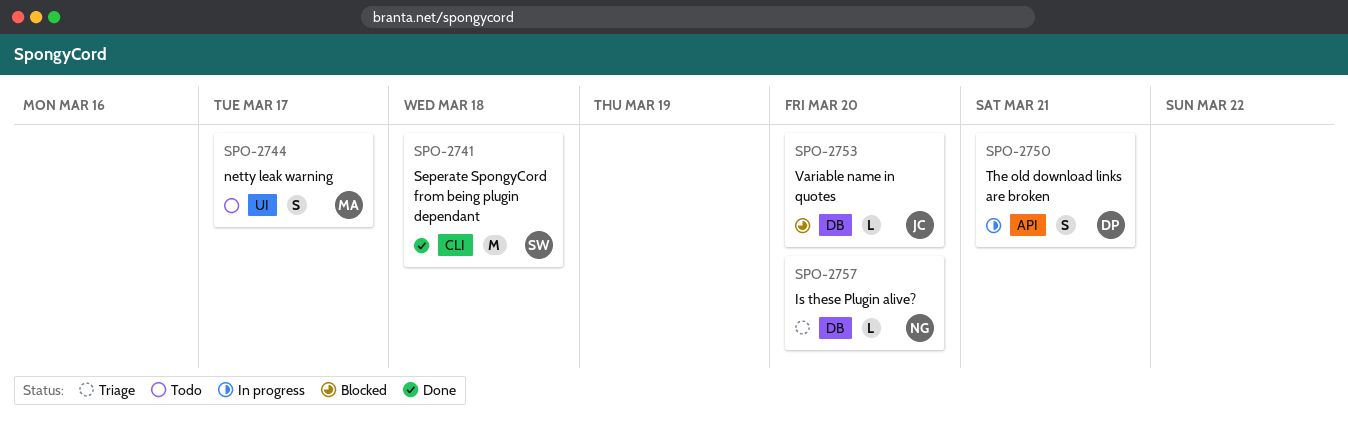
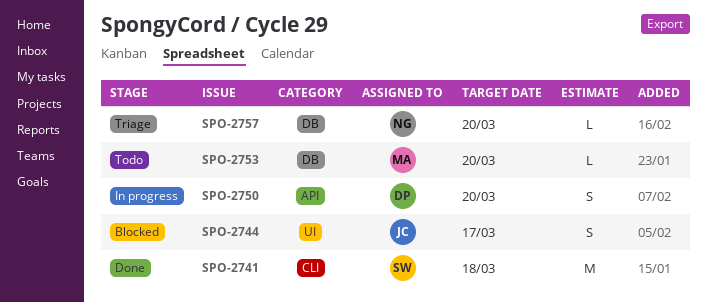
SPO-2744, status: Todo -> Blocked
SPO-2744, owner: MA -> JC
SPO-2750, due: Mar 21 -> Mar 20
SPO-2753, status: Blocked -> Todo
SPO-2753, owner: JC -> MA

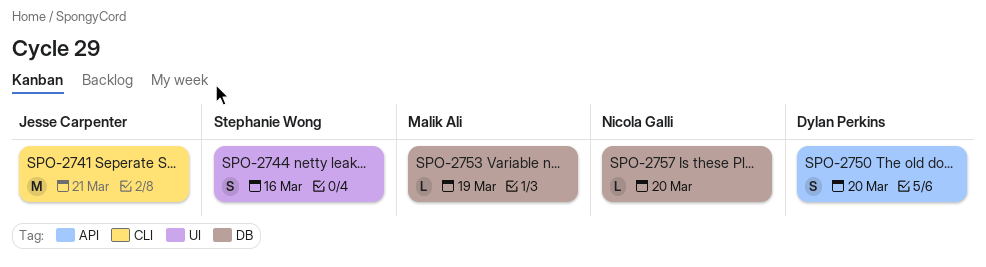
SPO-2741, owner: Stephanie Wong -> Jesse Carpenter
SPO-2741, due: Mar 18 -> Mar 21
SPO-2744, owner: Jesse Carpenter -> Stephanie Wong
SPO-2744, due: Mar 17 -> Mar 16
SPO-2753, due: Mar 20 -> Mar 19

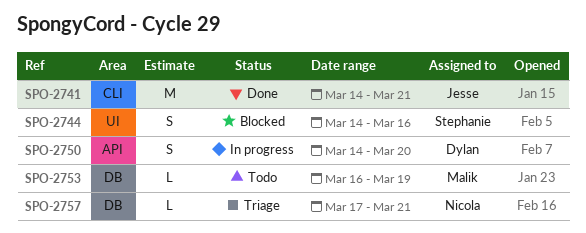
SPO-2757, due: Mar 20 -> Mar 21

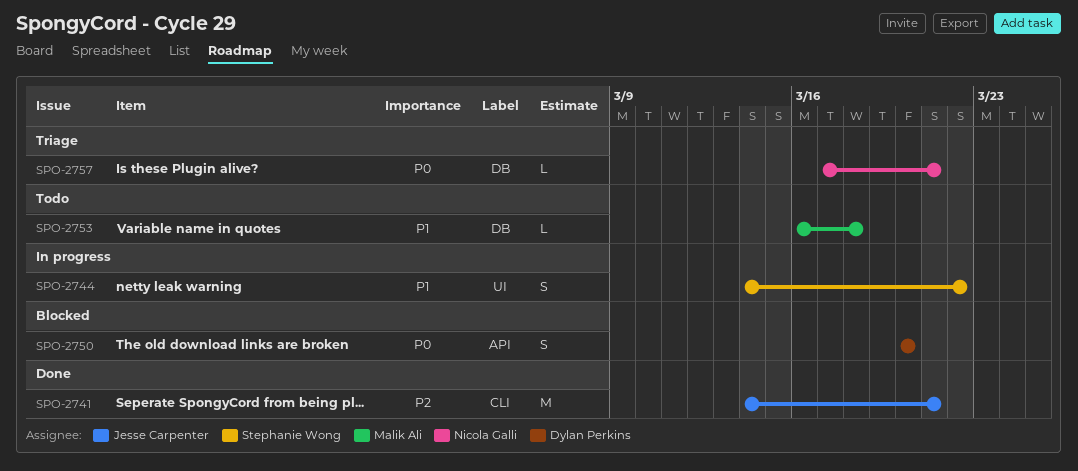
SPO-2744, status: Blocked -> In progress
SPO-2744, due: Mar 16 -> Mar 22
SPO-2750, status: In progress -> Blocked
SPO-2750, start: Mar 14 -> Mar 20
SPO-2753, due: Mar 19 -> Mar 18

